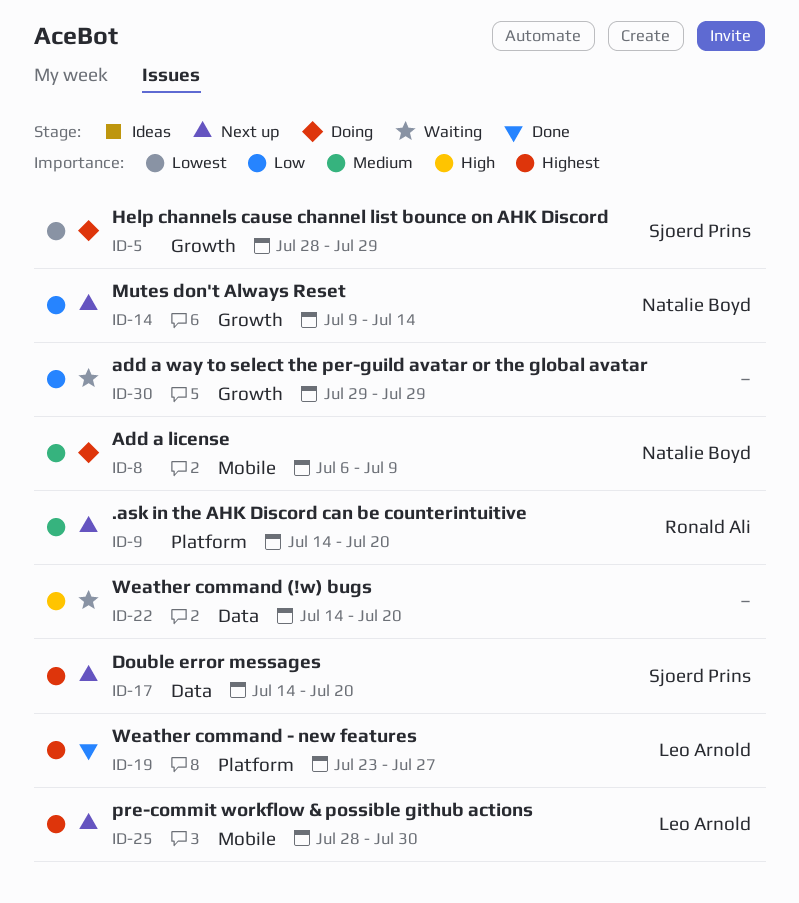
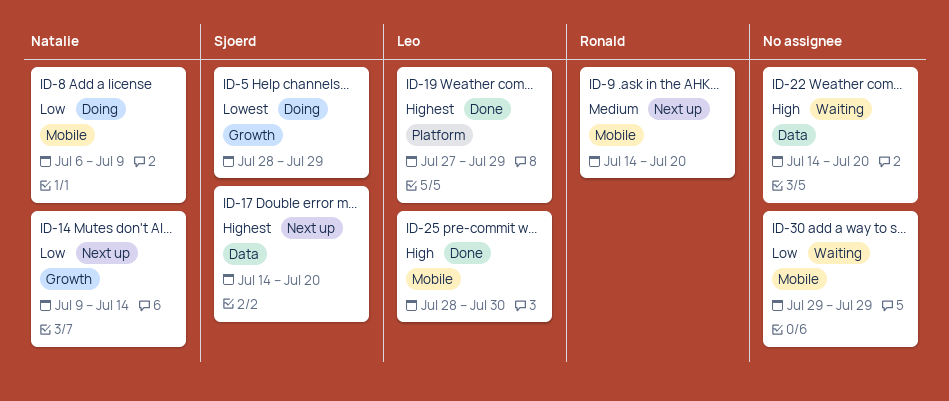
ID-8, priority: Medium -> Low
ID-9, label: Platform -> Mobile
ID-19, start: Jul 23 -> Jul 27
ID-19, due: Jul 27 -> Jul 29
ID-25, status: Next up -> Done
ID-25, priority: Highest -> High
ID-30, label: Growth -> Mobile

